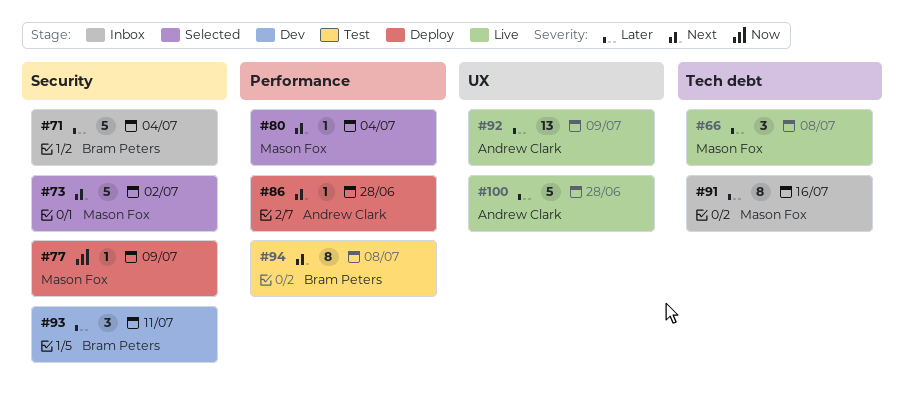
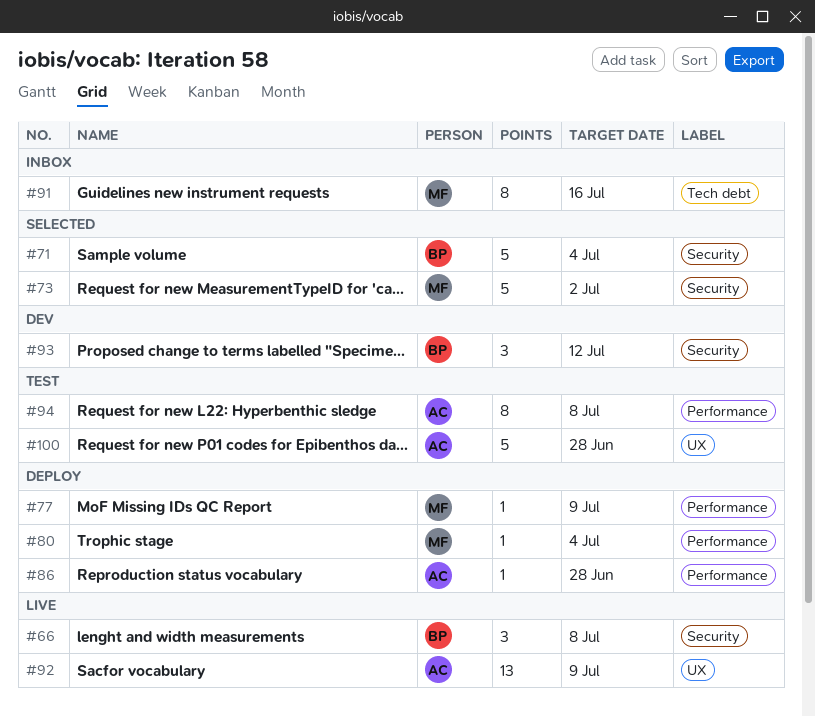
#66, owner: Mason Fox -> Bram Peters
#66, label: Tech debt -> Security
#71, status: Inbox -> Selected
#77, label: Security -> Performance
#80, status: Selected -> Deploy
#93, due: Jul 11 -> Jul 12
#94, owner: Bram Peters -> Andrew Clark
#100, status: Live -> Test

